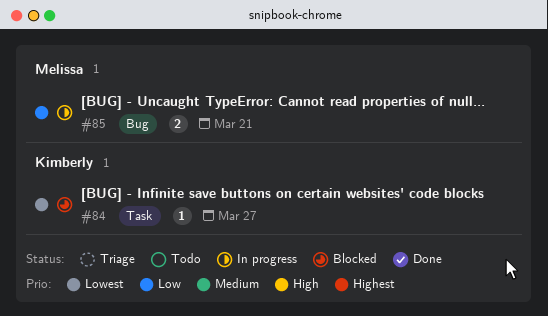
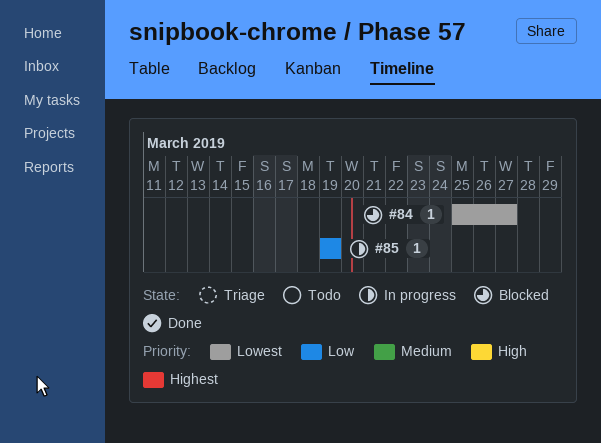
#85, estimate: 2 -> 1
#85, due: Mar 21 -> Mar 19

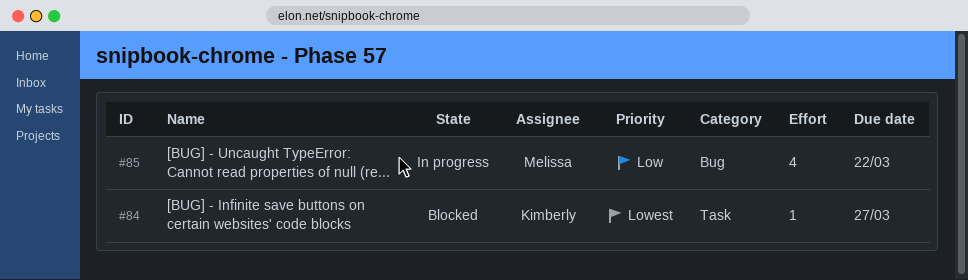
#85, estimate: 1 -> 4
#85, due: Mar 19 -> Mar 22

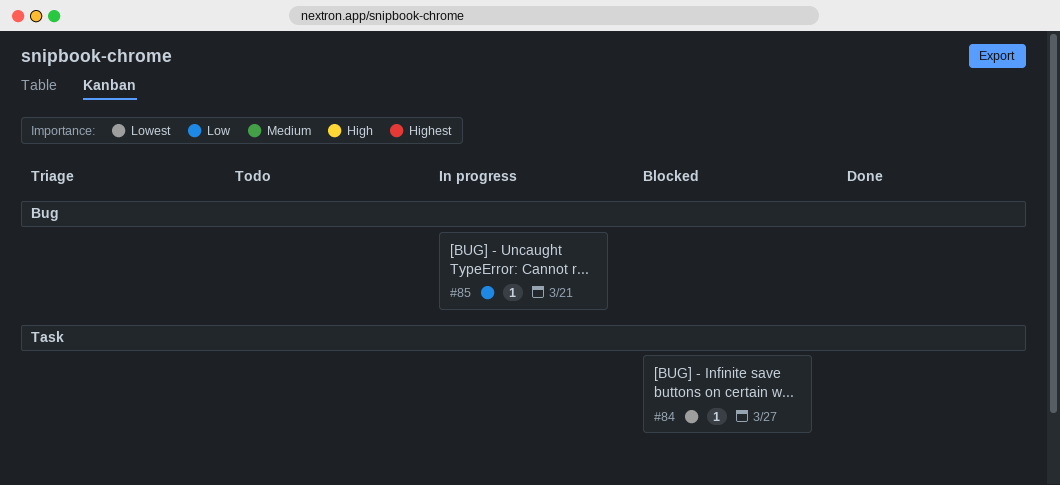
#85, estimate: 4 -> 1
#85, due: Mar 22 -> Mar 21

